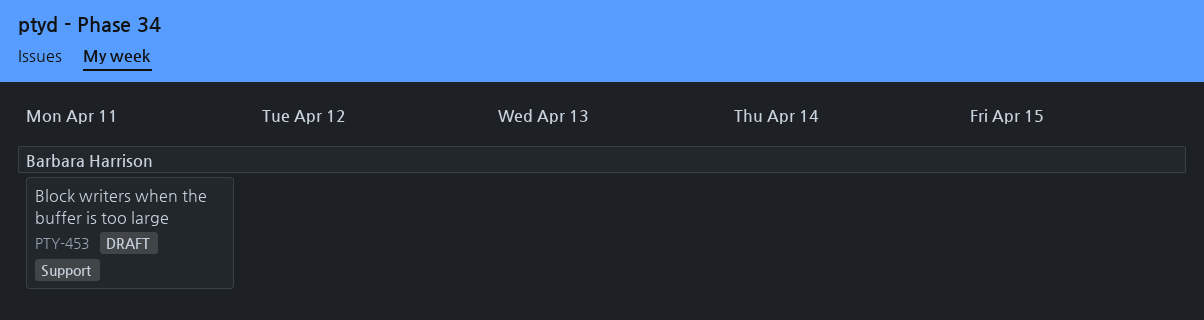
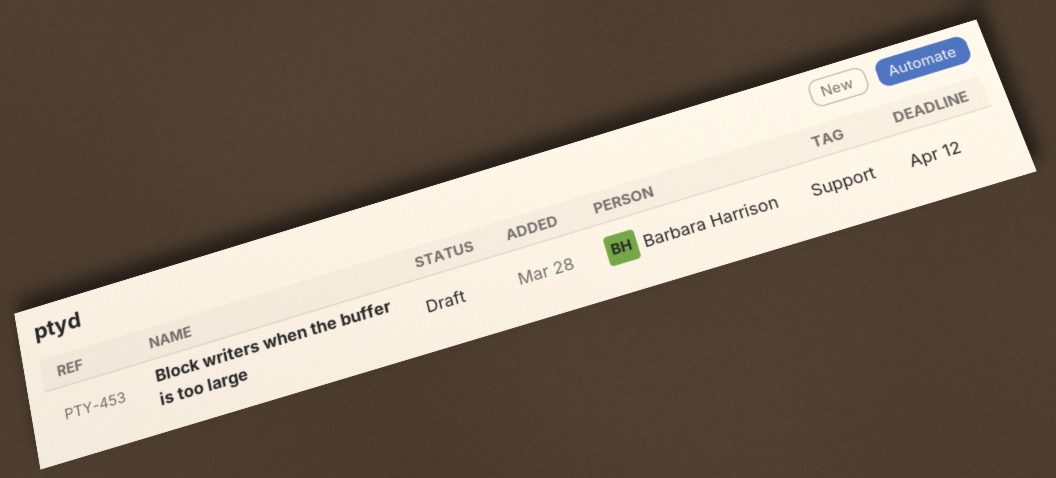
PTY-453, due: Apr 11 -> Apr 12

